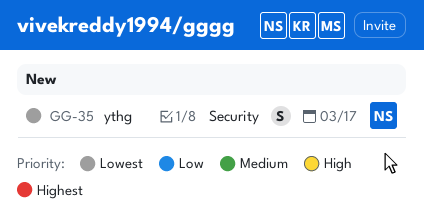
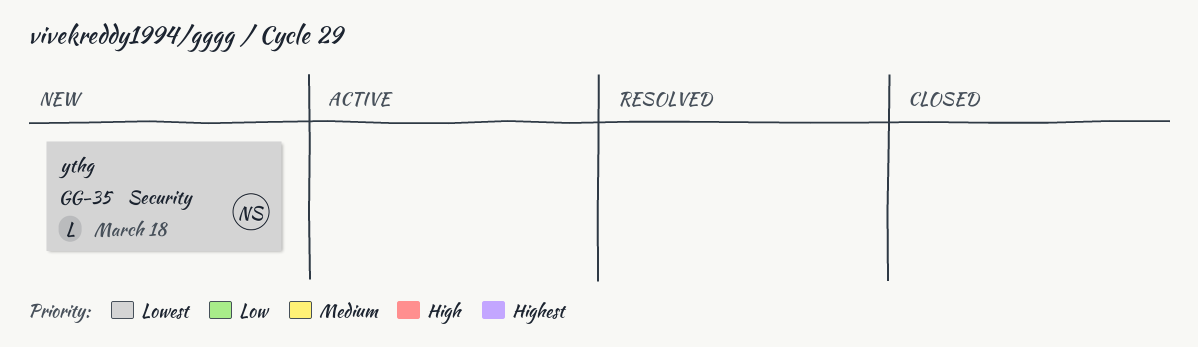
GG-35, estimate: S -> L
GG-35, due: Mar 17 -> Mar 18

